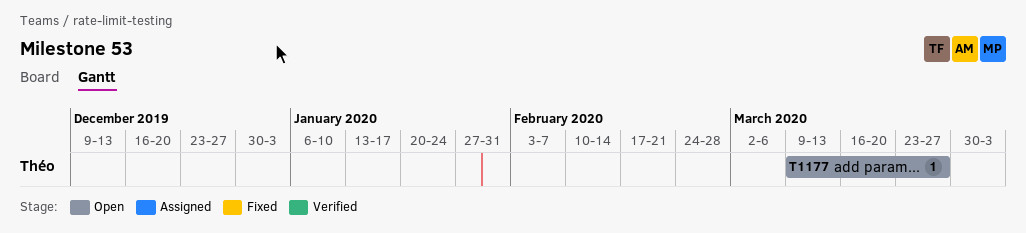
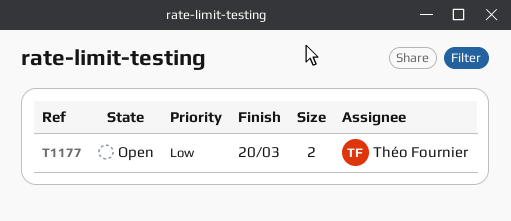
T1177, estimate: 1 -> 2
T1177, due: Mar 27 -> Mar 20

